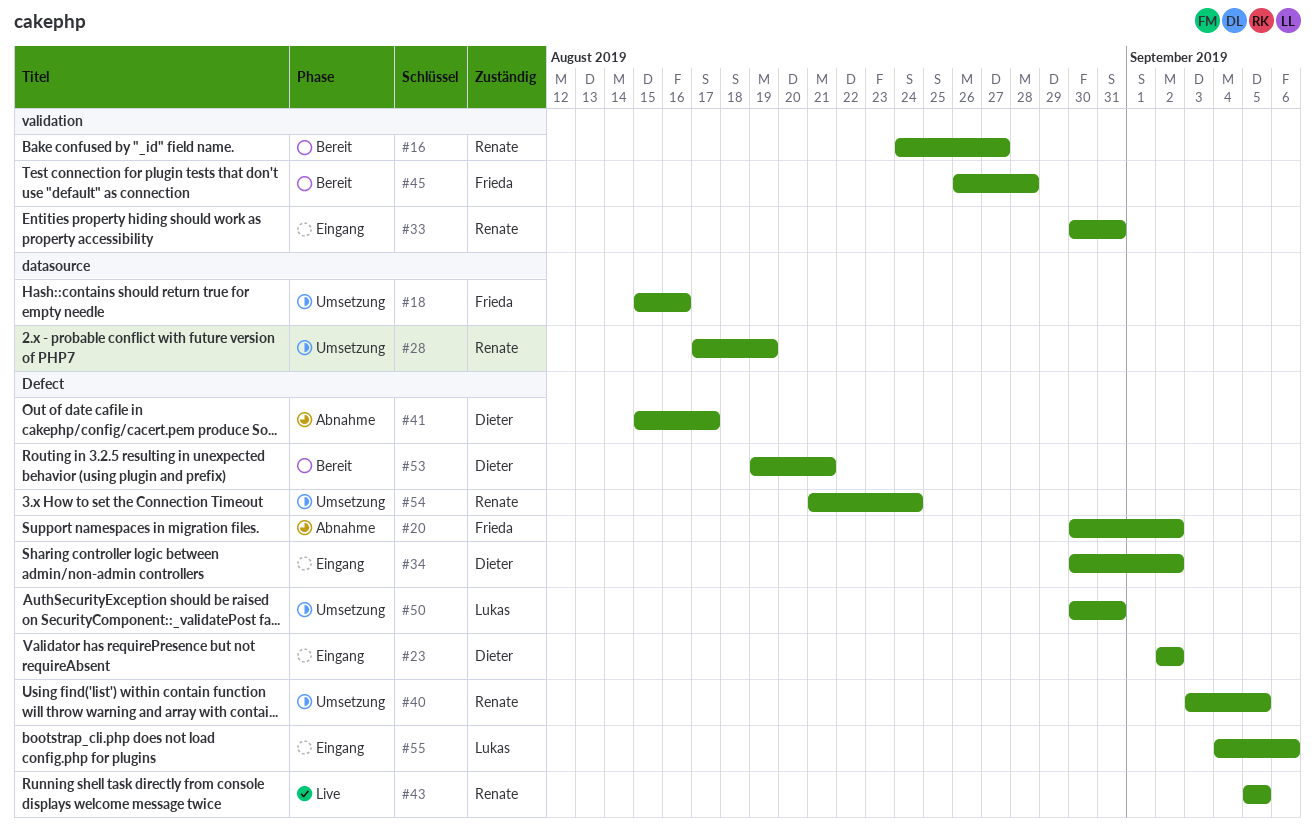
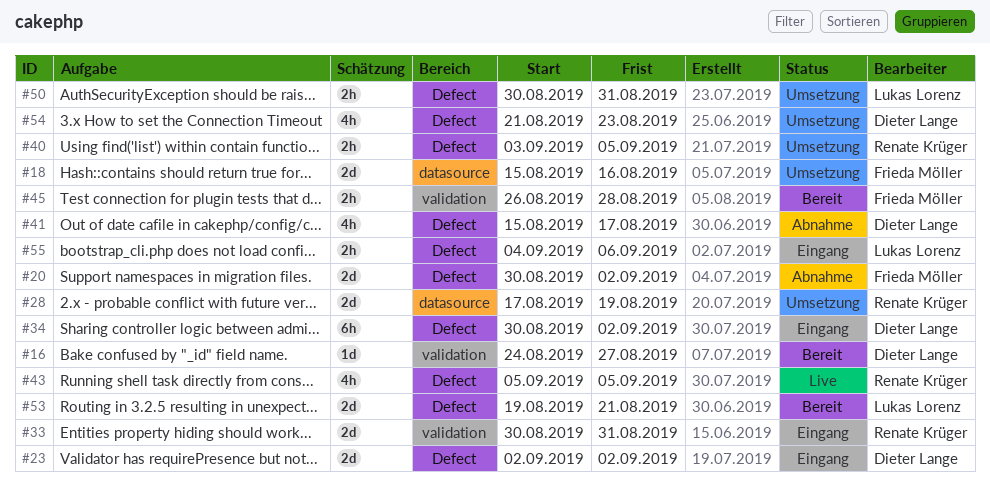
#16, owner: Renate Krüger -> Dieter Lange
#53, owner: Dieter Lange -> Lukas Lorenz
#54, owner: Renate Krüger -> Dieter Lange
#54, due: Aug 24 -> Aug 23

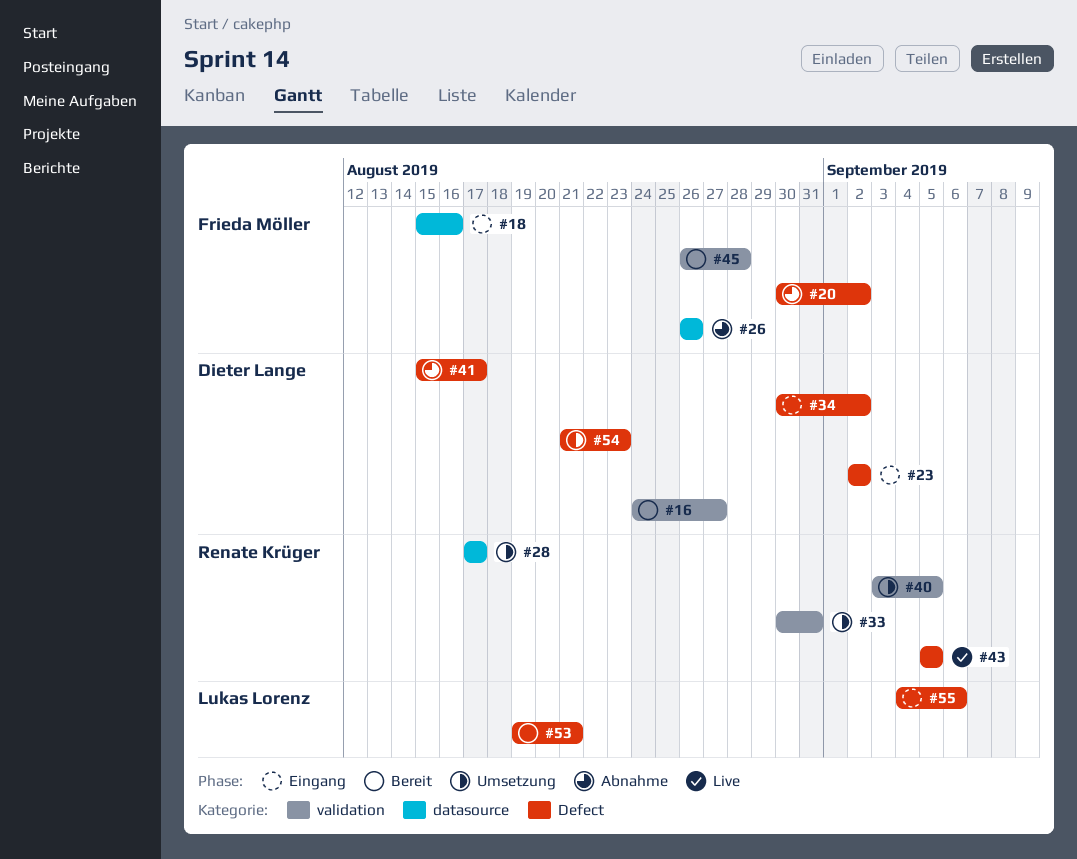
#18, status: Umsetzung -> Eingang
#26: none -> present
#28, due: Aug 19 -> Aug 17
#33, status: Eingang -> Umsetzung
#40, label: Defect -> validation
#50: present -> none

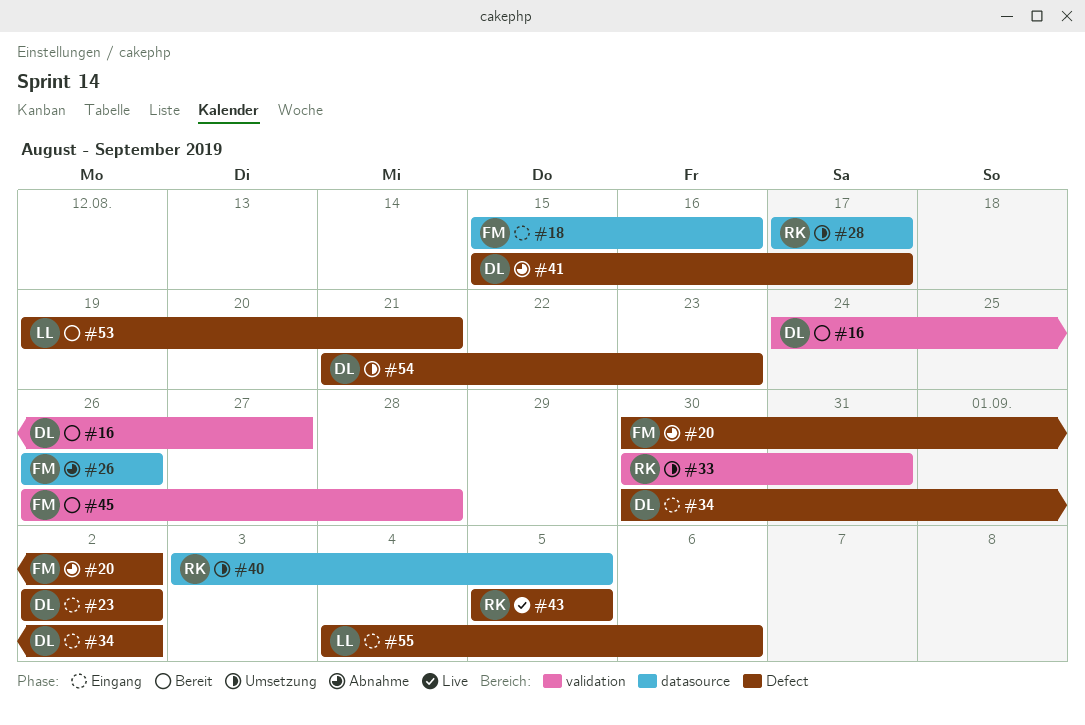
#40, label: validation -> datasource

